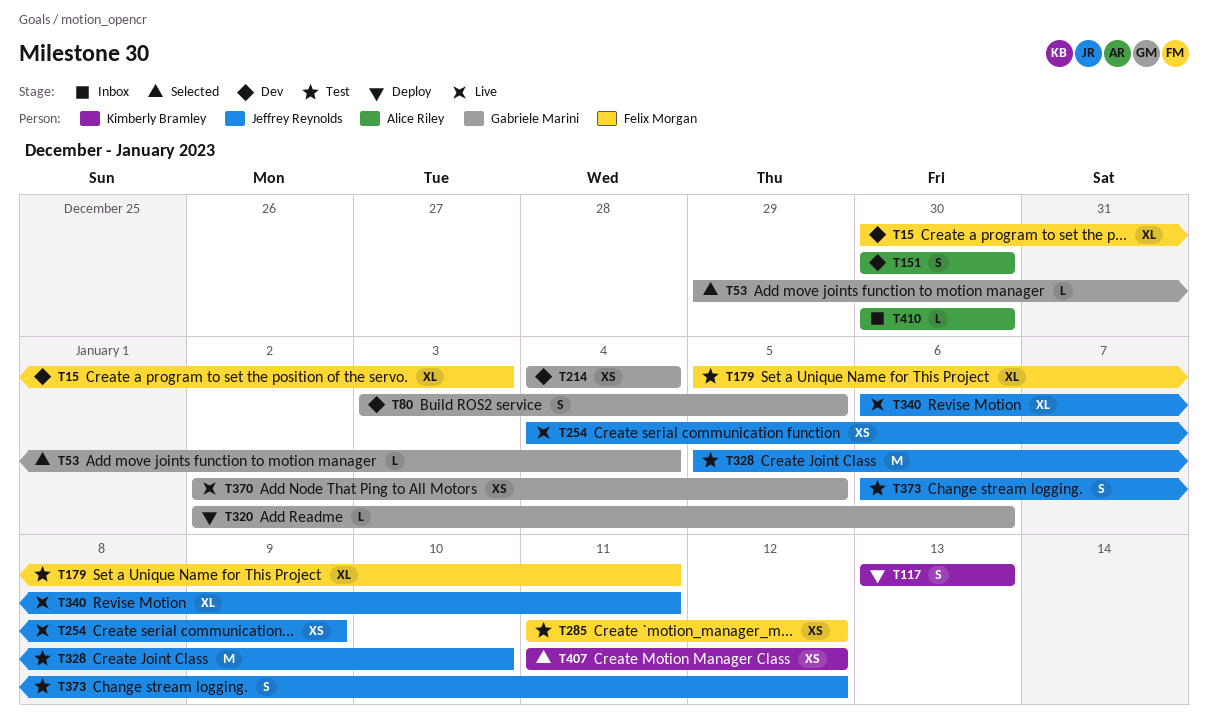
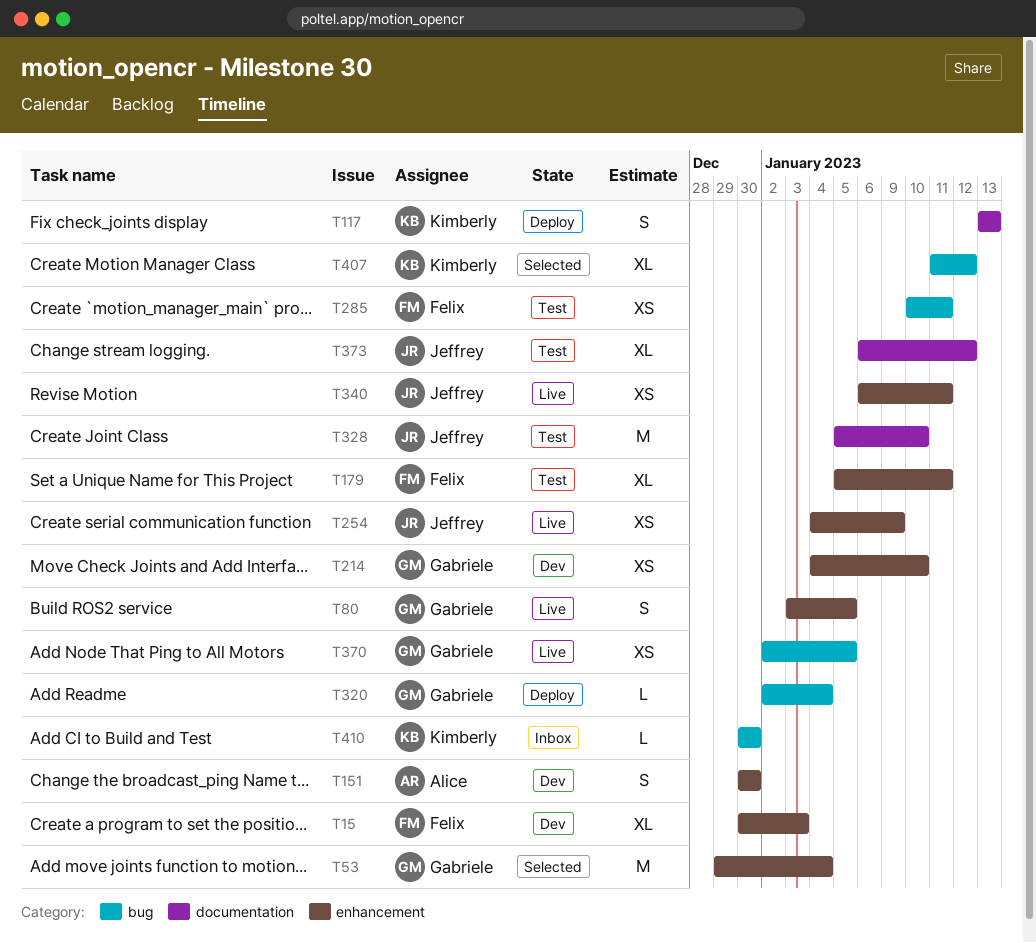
T53, estimate: L -> M
T80, status: Dev -> Live
T214, due: Jan 4 -> Jan 10
T285, start: Jan 11 -> Jan 10
T285, due: Jan 12 -> Jan 11
T320, due: Jan 6 -> Jan 4
T340, estimate: XL -> XS
T373, estimate: S -> XL
T407, estimate: XS -> XL
T410, owner: Alice Riley -> Kimberly Bramley

